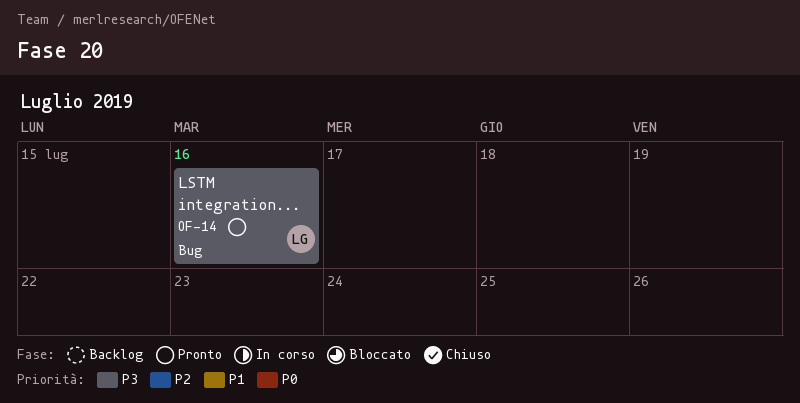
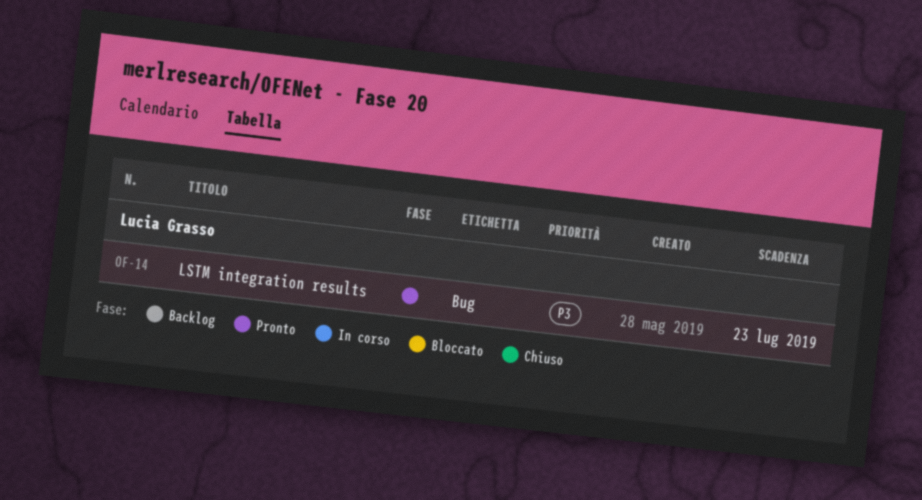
OF-14, due: Jul 16 -> Jul 23

